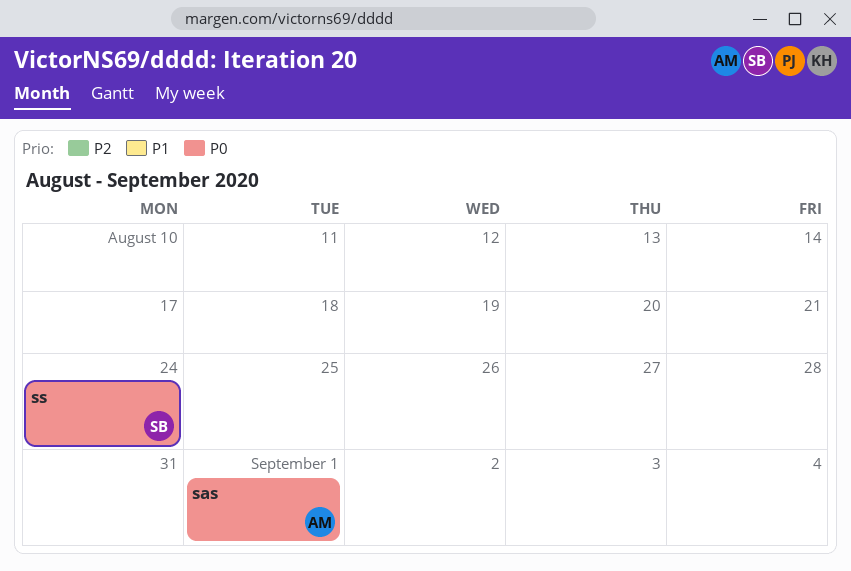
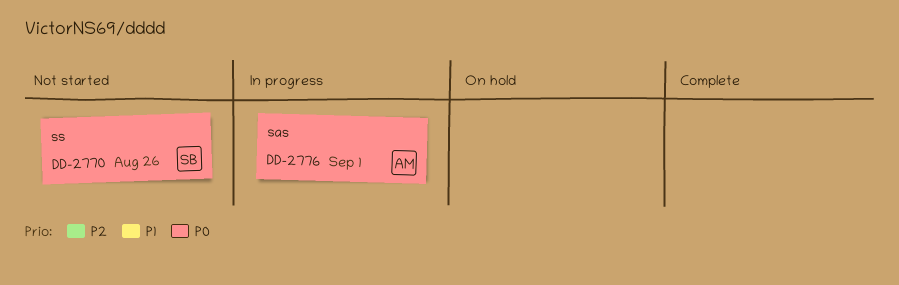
ss, due: Aug 24 -> Aug 26

